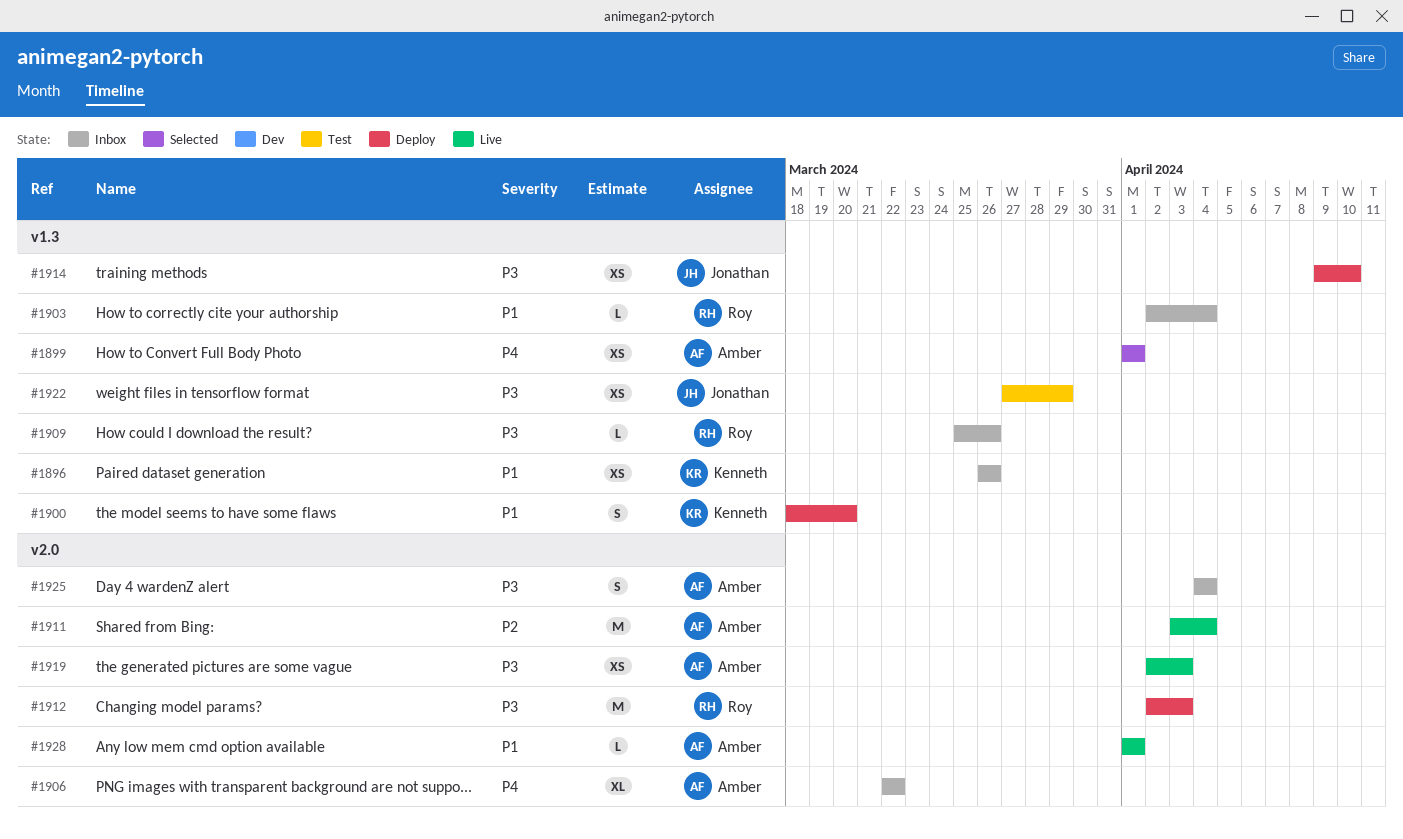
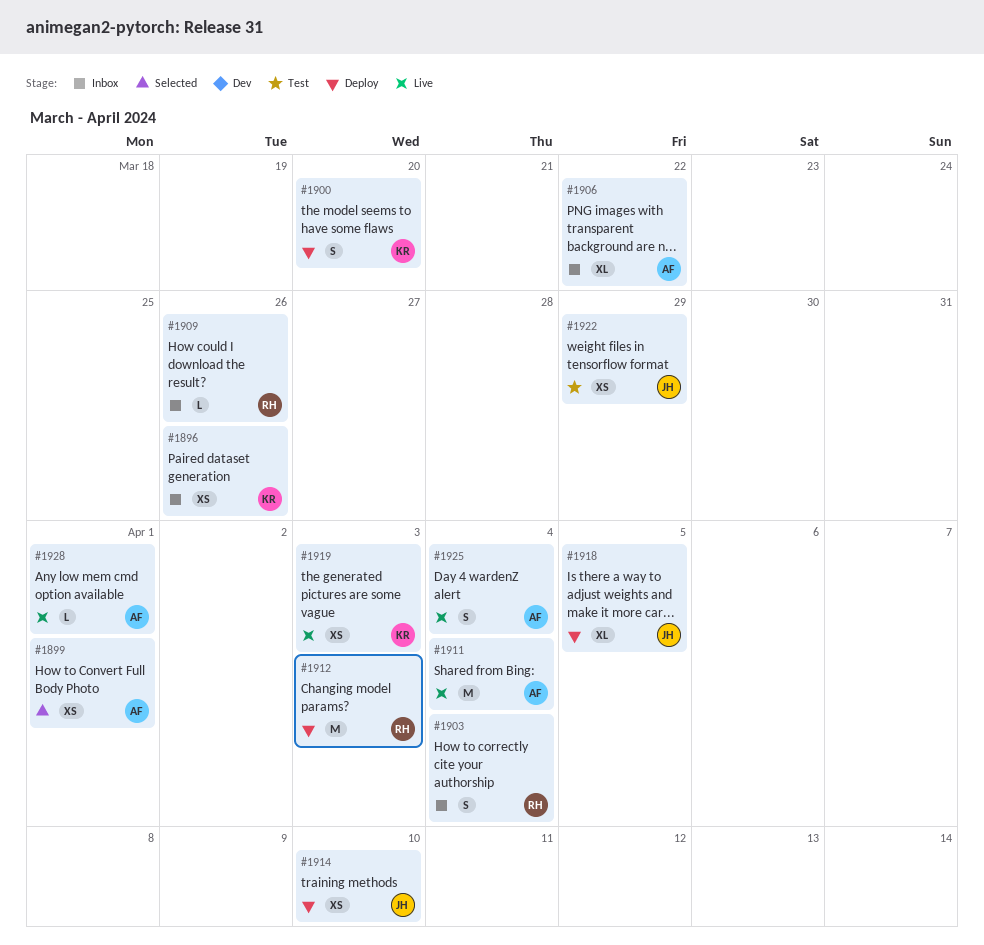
#1903, estimate: L -> S
#1918: none -> present
#1919, owner: Amber -> Kenneth
#1925, status: Inbox -> Live

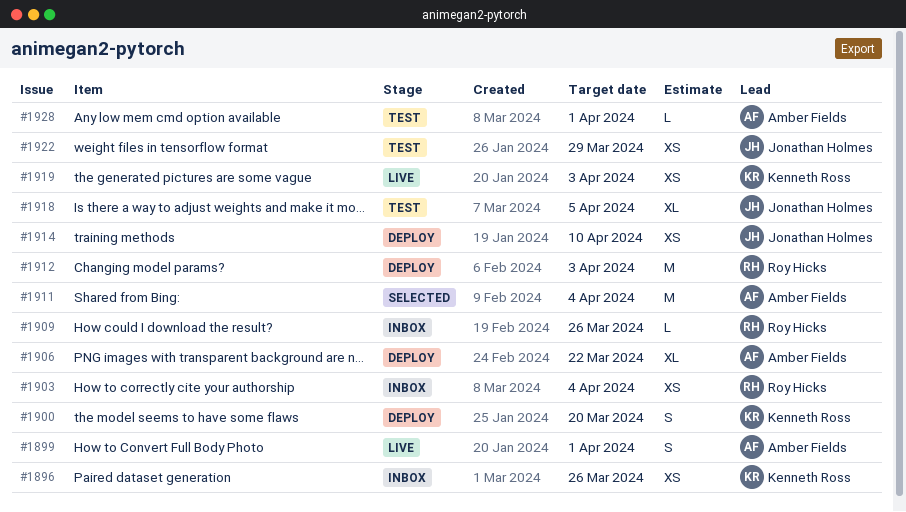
#1899, status: Selected -> Live
#1899, estimate: XS -> S
#1903, estimate: S -> XS
#1906, status: Inbox -> Deploy
#1911, status: Live -> Selected
#1918, status: Deploy -> Test
#1925: present -> none
#1928, status: Live -> Test

